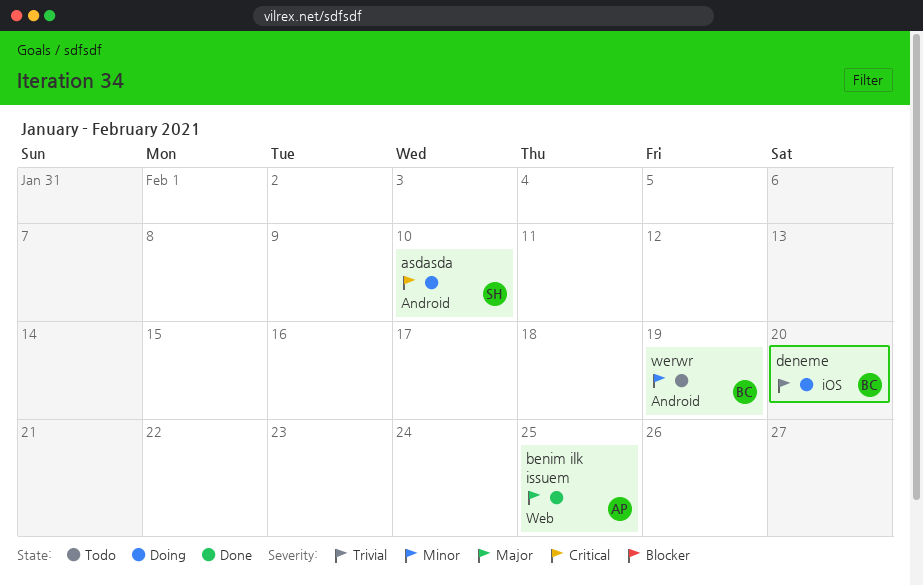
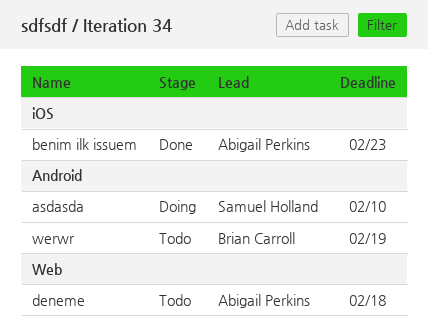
benim ilk issuem, label: Web -> iOS
benim ilk issuem, due: Feb 25 -> Feb 23
deneme, status: Doing -> Todo
deneme, owner: Brian Carroll -> Abigail Perkins
deneme, label: iOS -> Web
deneme, due: Feb 20 -> Feb 18

